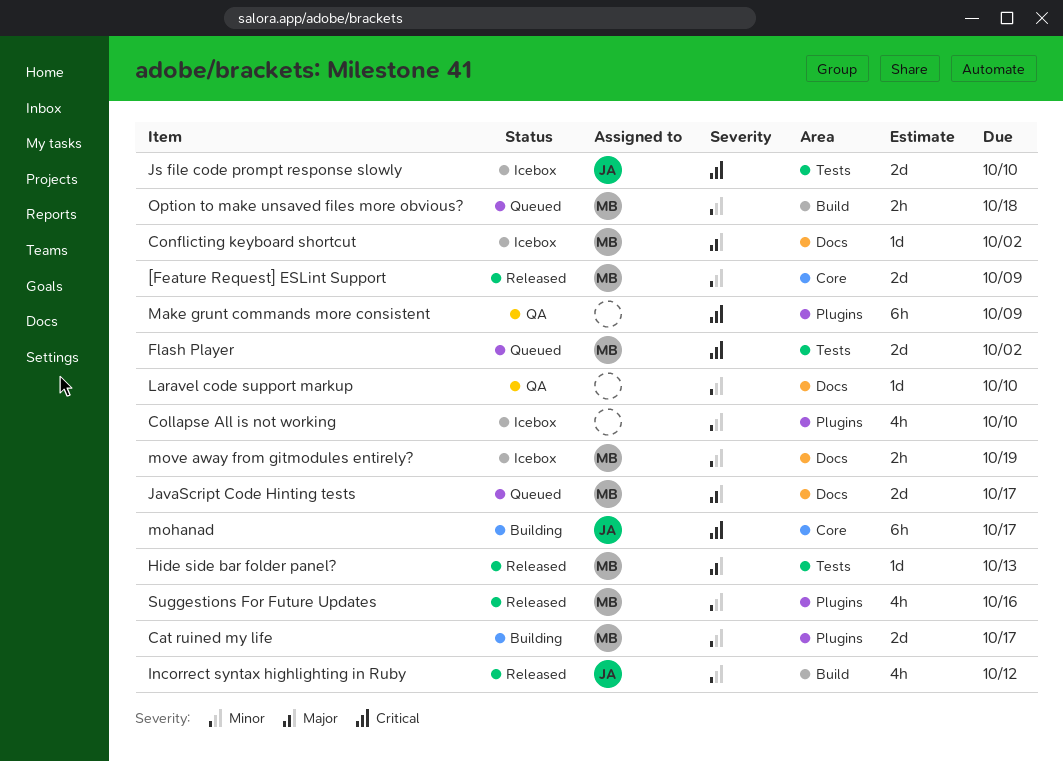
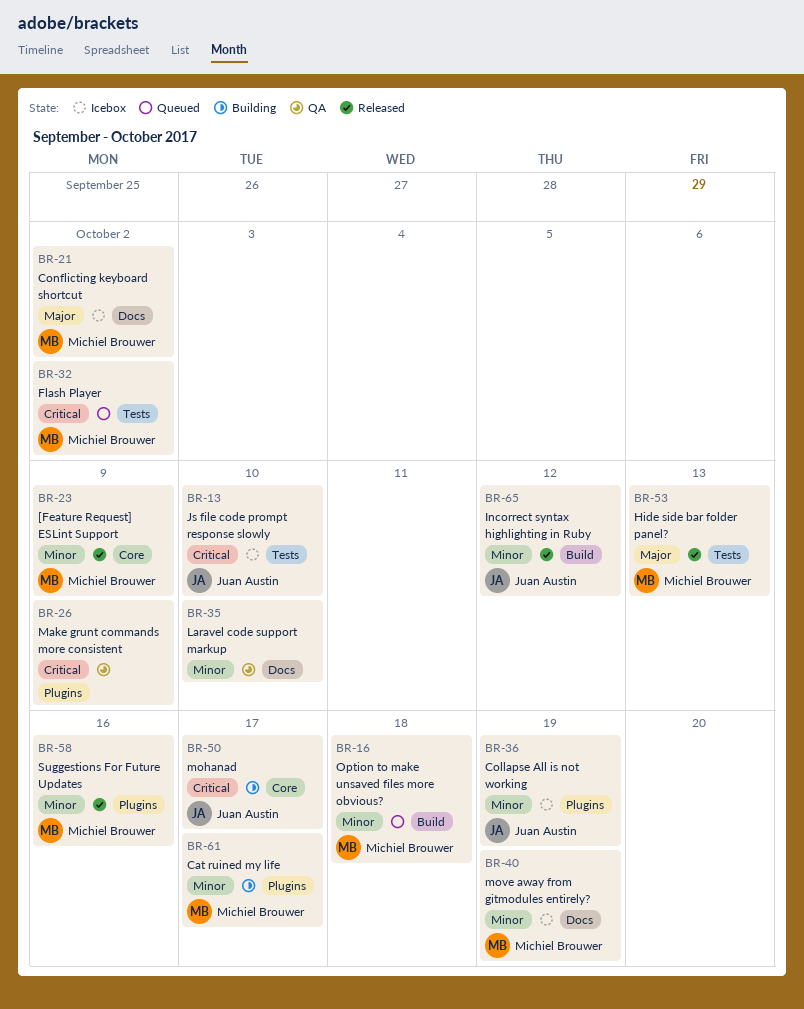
Collapse All is not working, owner: none -> Juan Austin
Collapse All is not working, due: Oct 10 -> Oct 19
JavaScript Code Hinting tests: present -> none

